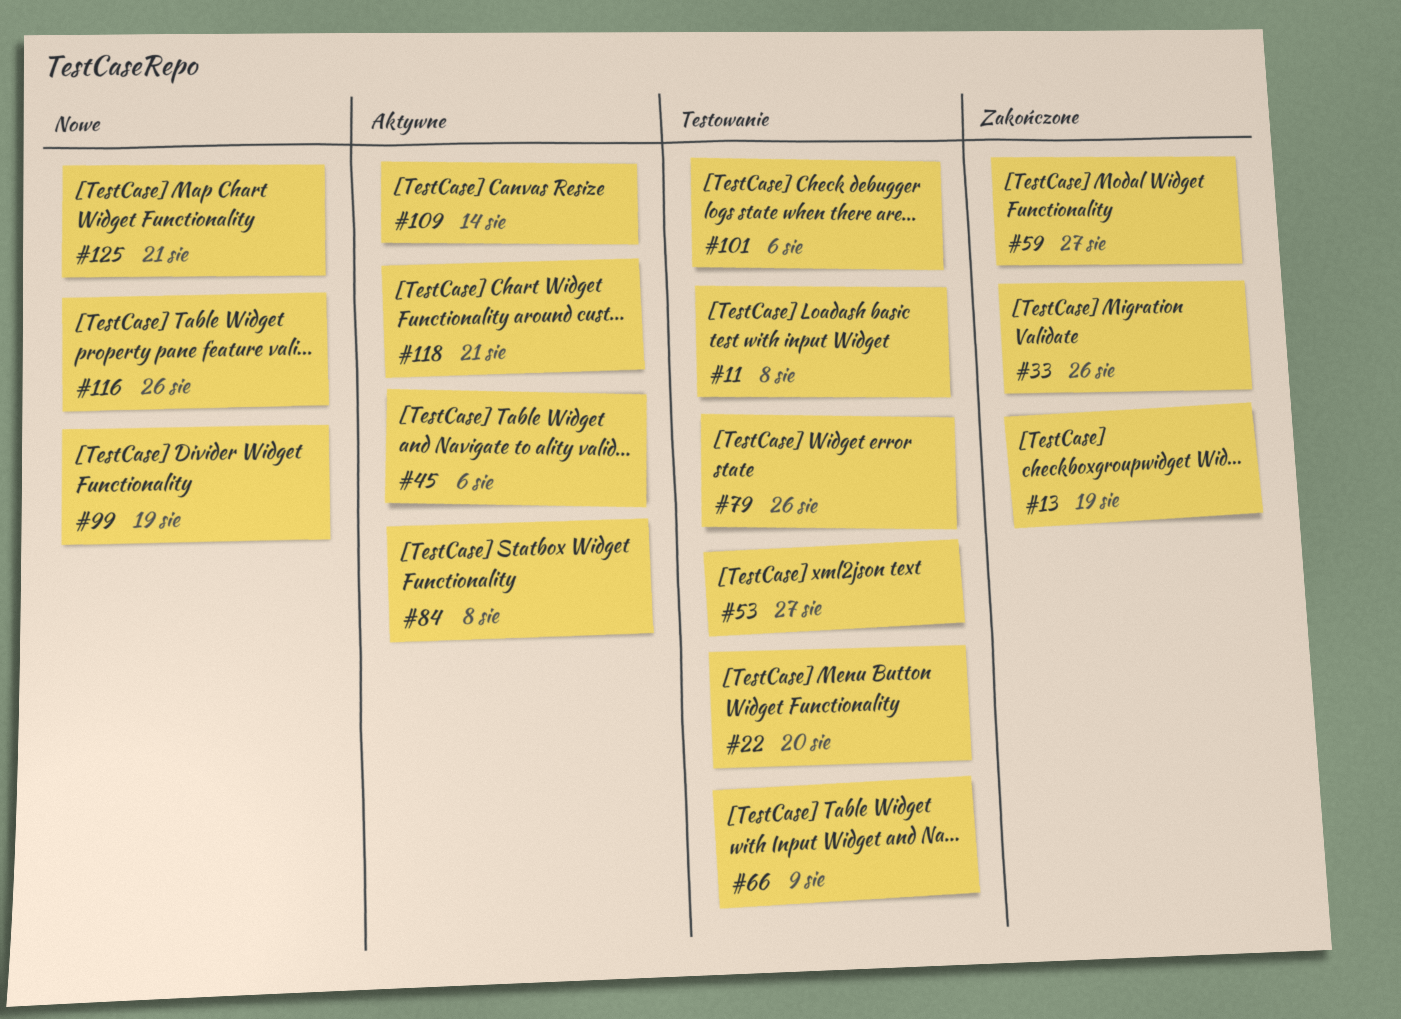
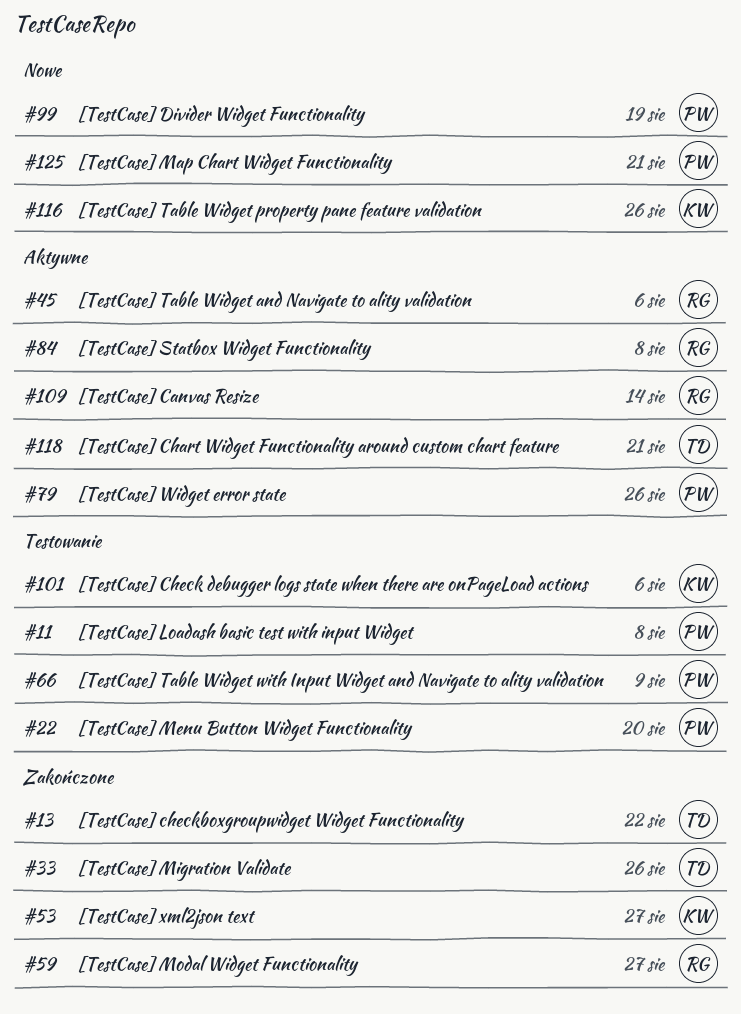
#13, due: Aug 19 -> Aug 22
#53, status: Testowanie -> Zakończone
#79, status: Testowanie -> Aktywne

